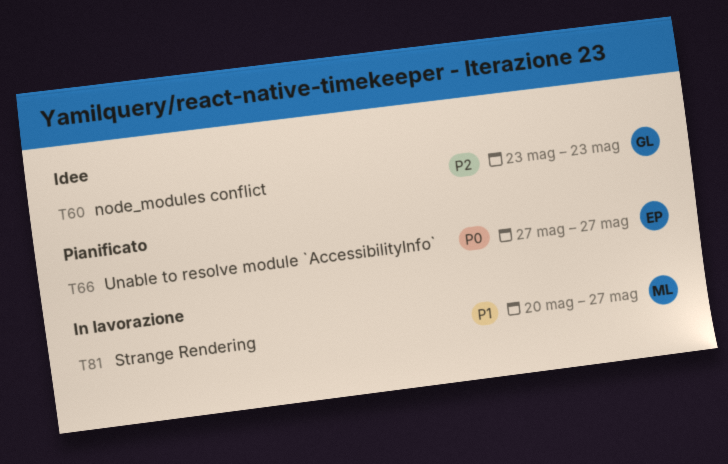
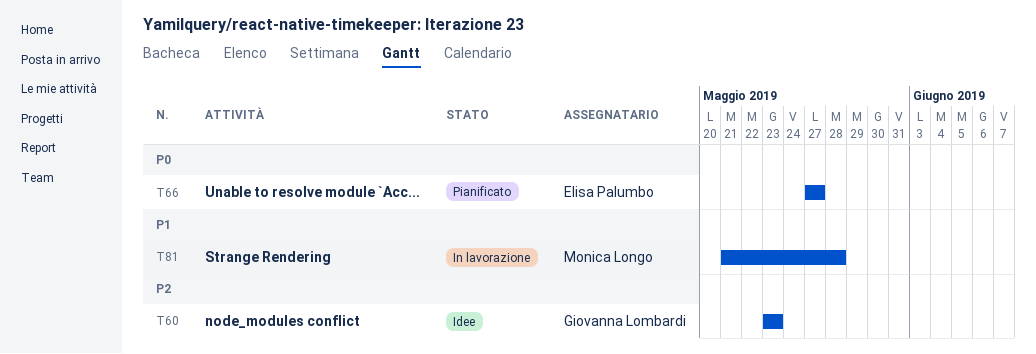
T81, start: May 20 -> May 21
T81, due: May 27 -> May 28

